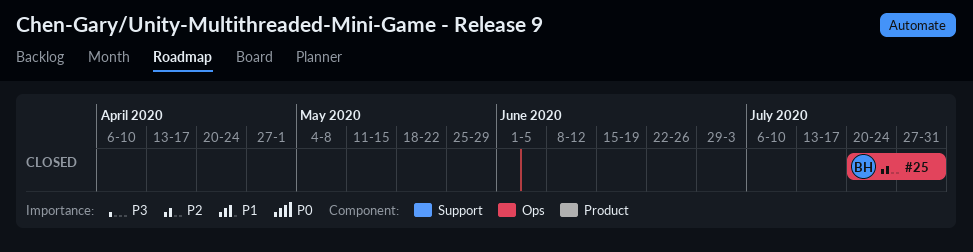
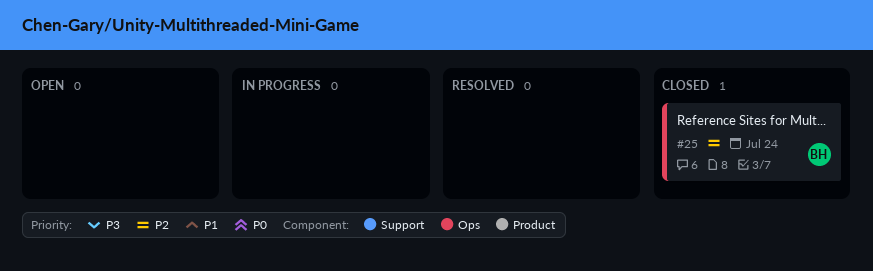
#25, due: Jul 31 -> Jul 24

